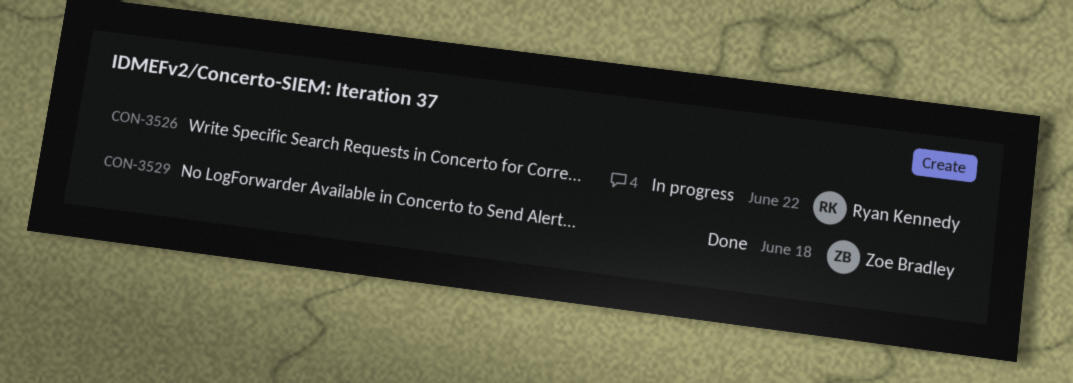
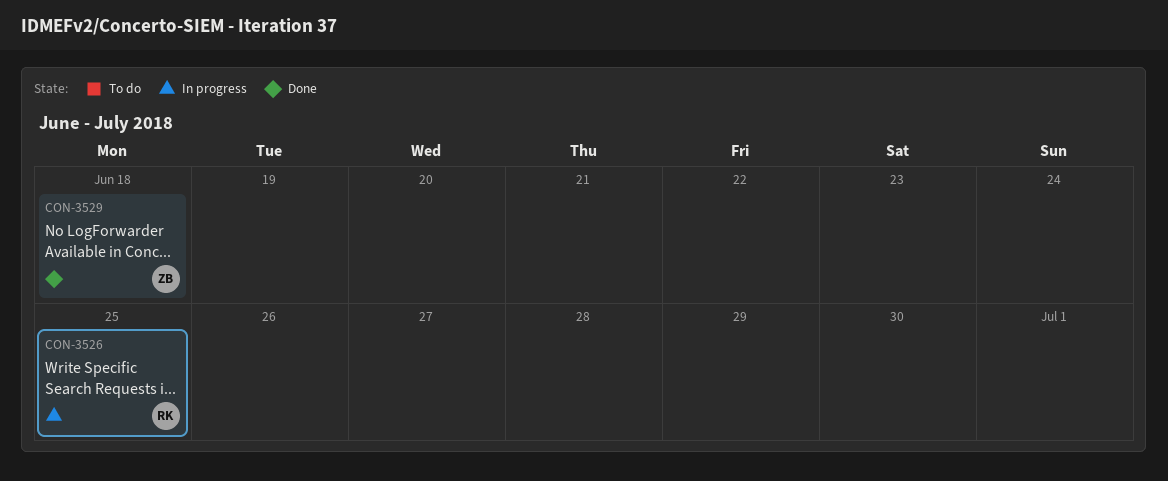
CON-3526, due: Jun 22 -> Jun 25

